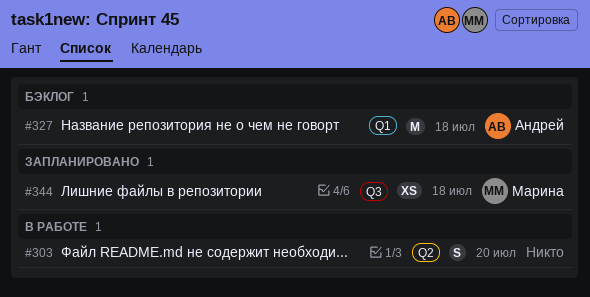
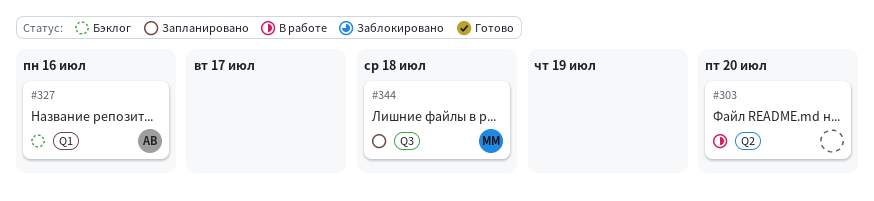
#327, due: Jul 18 -> Jul 16

